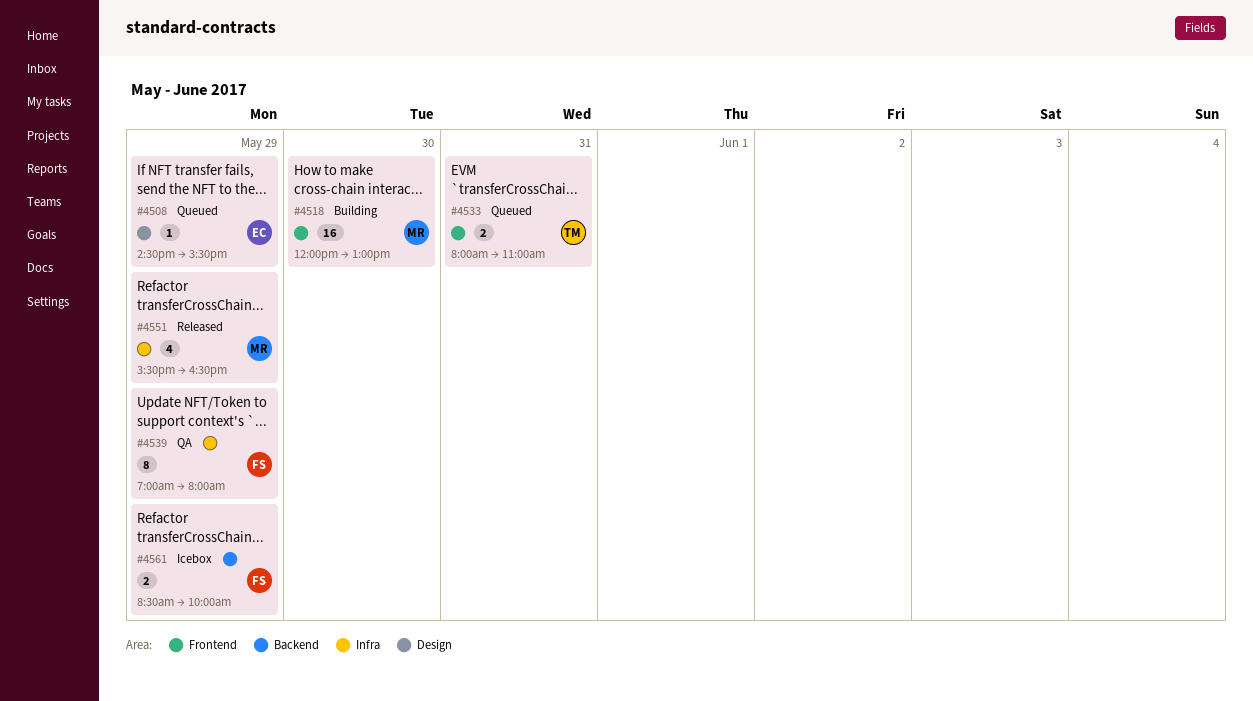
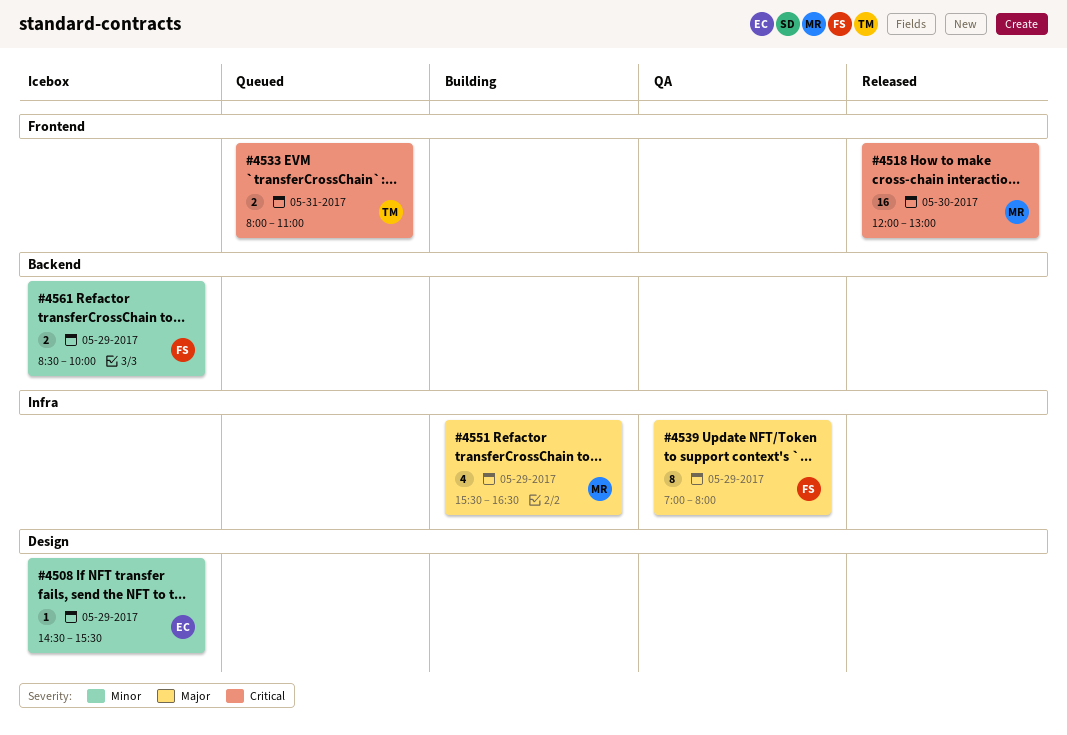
#4508, status: Queued -> Icebox
#4518, status: Building -> Released
#4551, status: Released -> Building

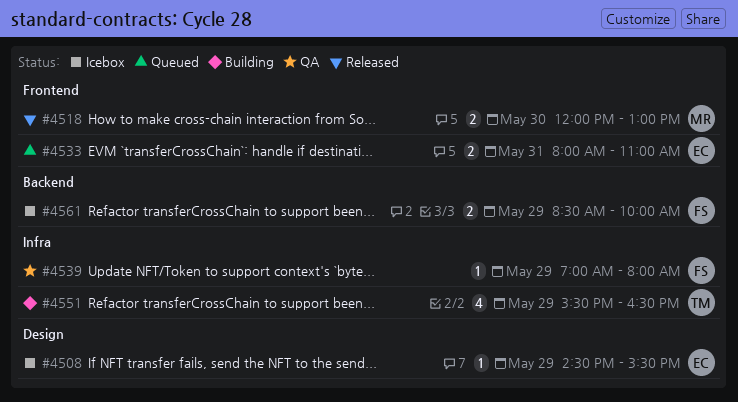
#4518, estimate: 16 -> 2
#4533, owner: TM -> EC
#4539, estimate: 8 -> 1
#4551, owner: MR -> TM

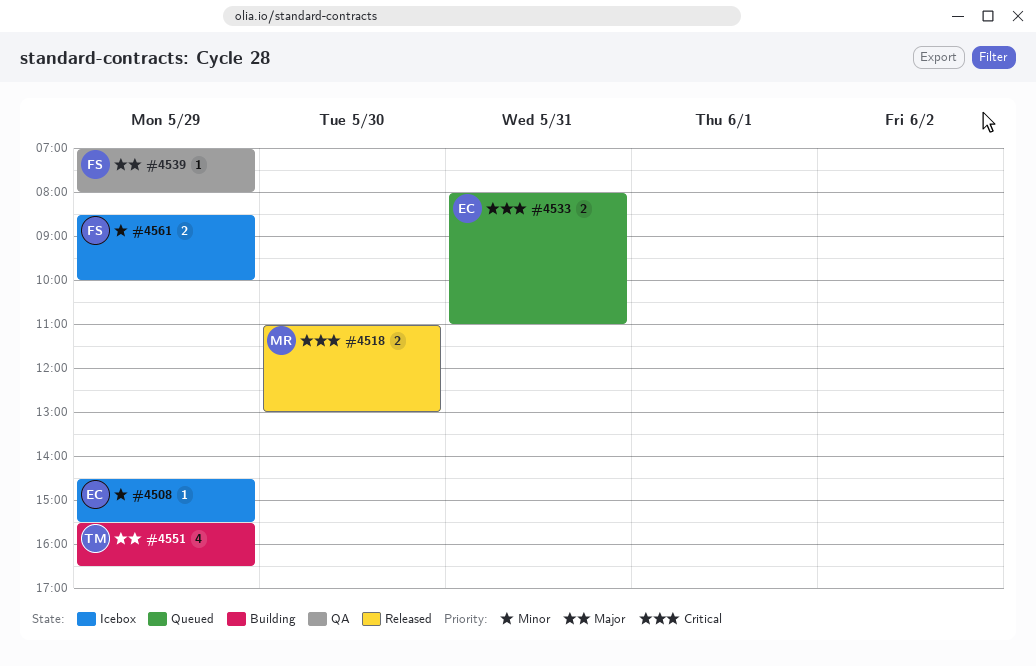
#4518, begins: 12:00 -> 11:00

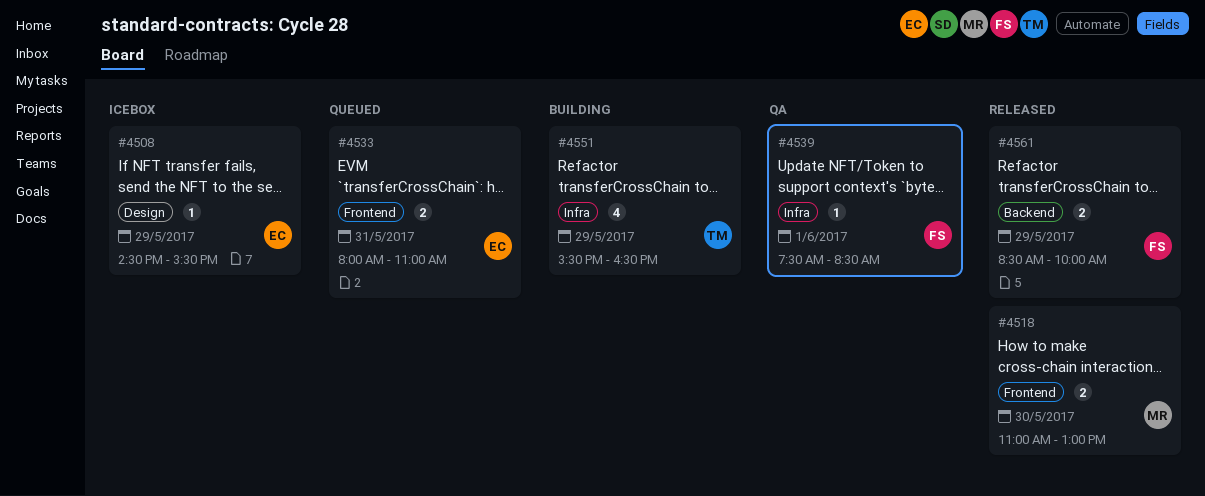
#4539, day: May 29 -> Jun 1
#4539, begins: 07:00 -> 07:30
#4539, ends: 08:00 -> 08:30
#4561, status: Icebox -> Released

